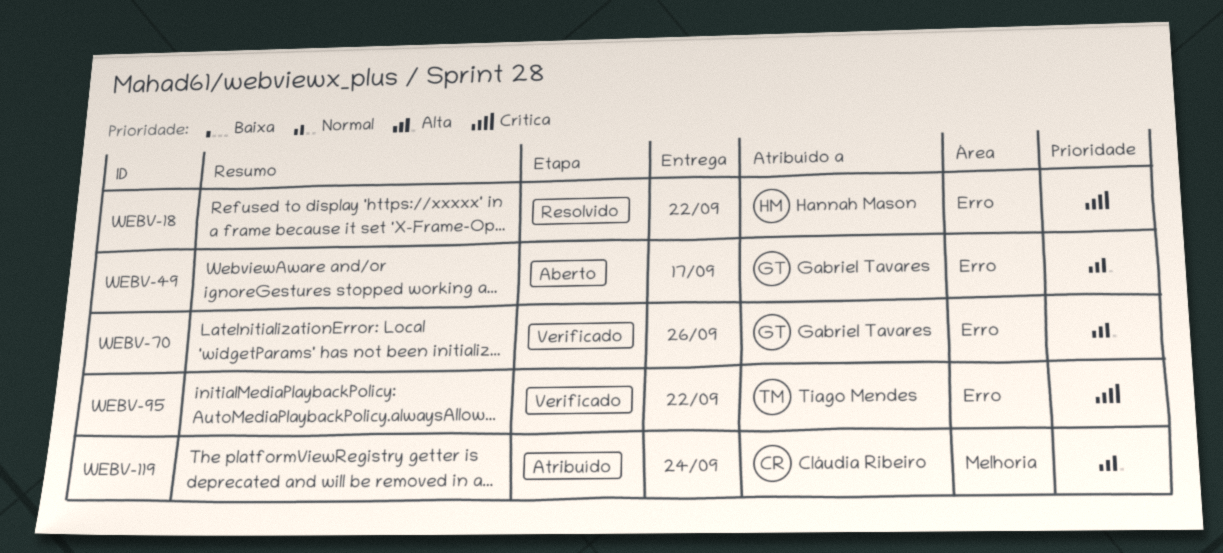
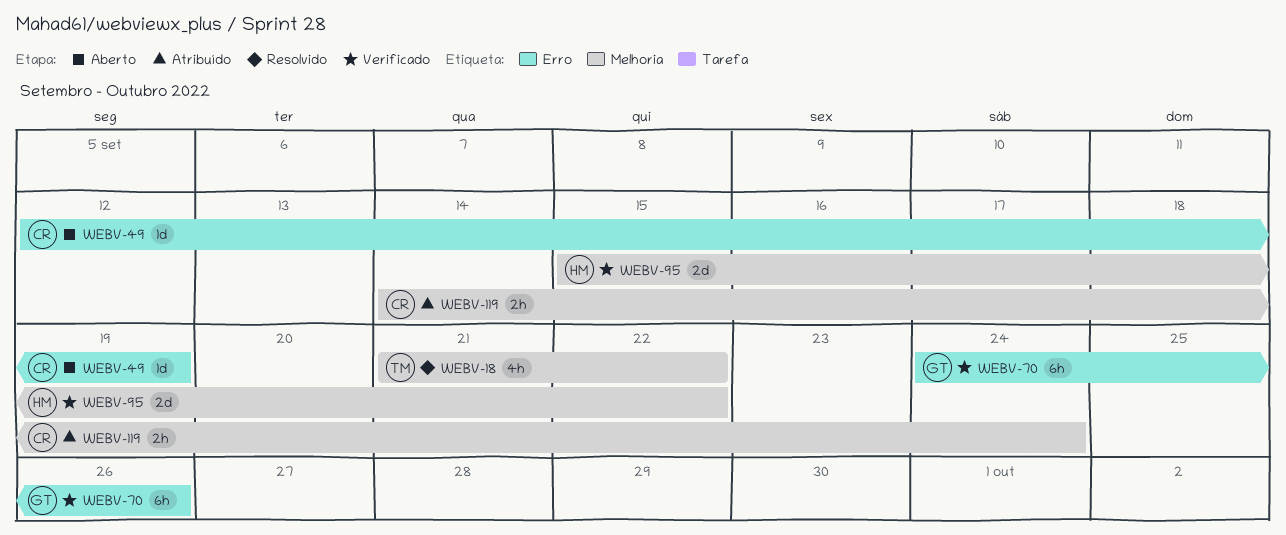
WEBV-18, owner: Hannah Mason -> Tiago Mendes
WEBV-18, label: Erro -> Melhoria
WEBV-49, owner: Gabriel Tavares -> Cláudia Ribeiro
WEBV-49, due: Sep 17 -> Sep 19
WEBV-95, owner: Tiago Mendes -> Hannah Mason
WEBV-95, label: Erro -> Melhoria

